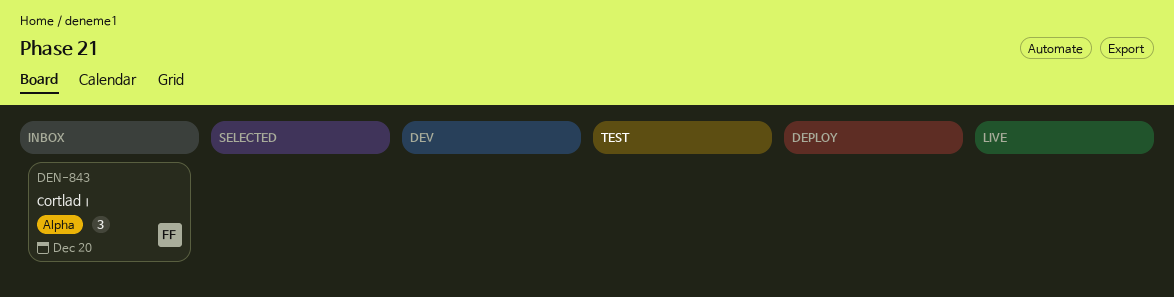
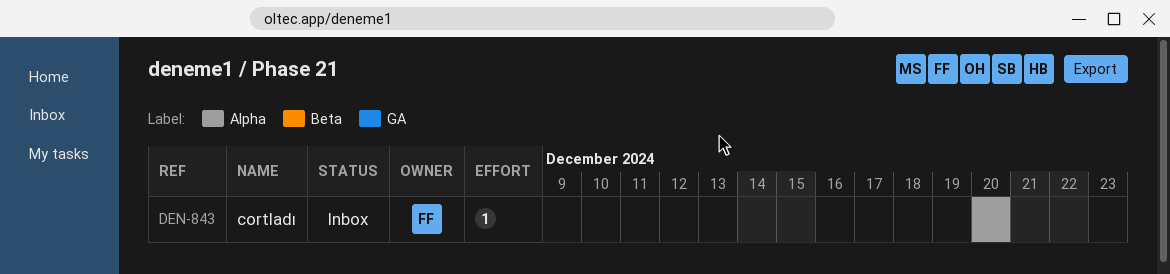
DEN-843, estimate: 3 -> 1

